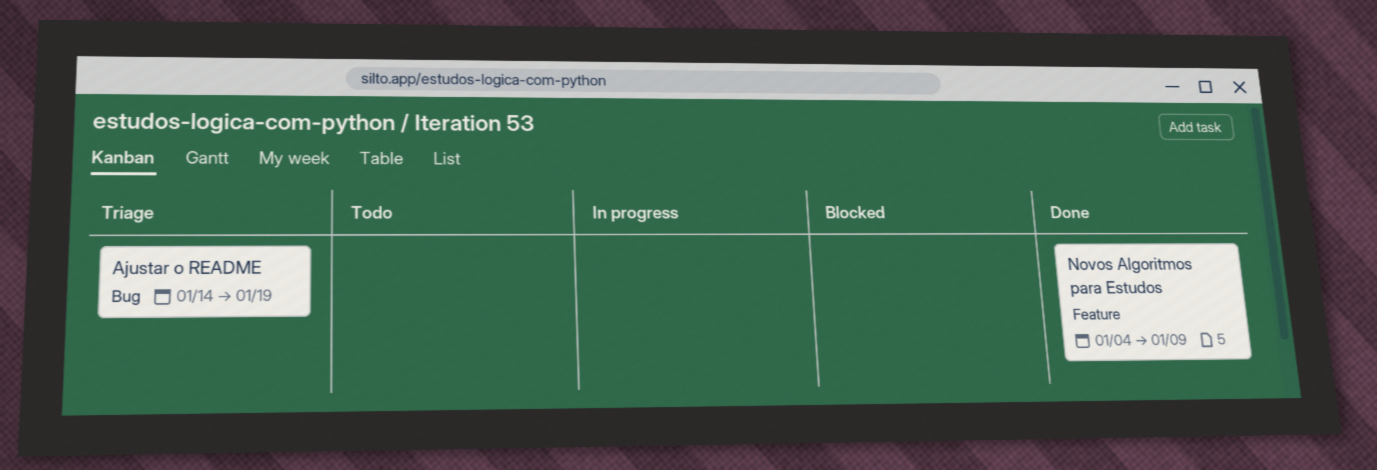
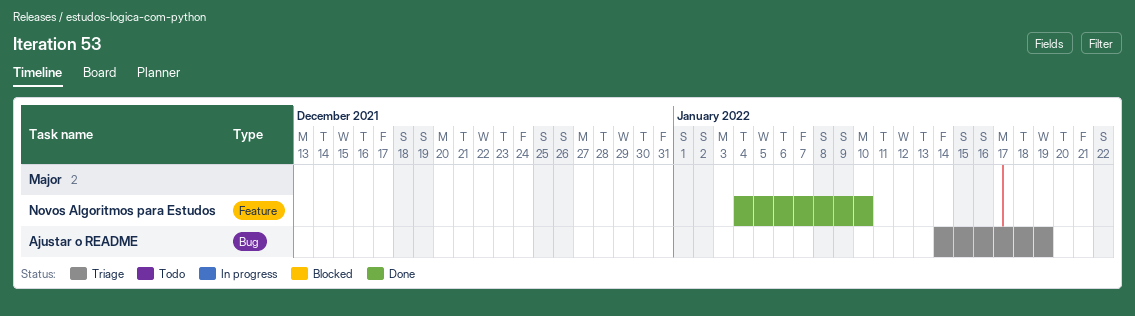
Novos Algoritmos para Estudos, due: Jan 9 -> Jan 10

